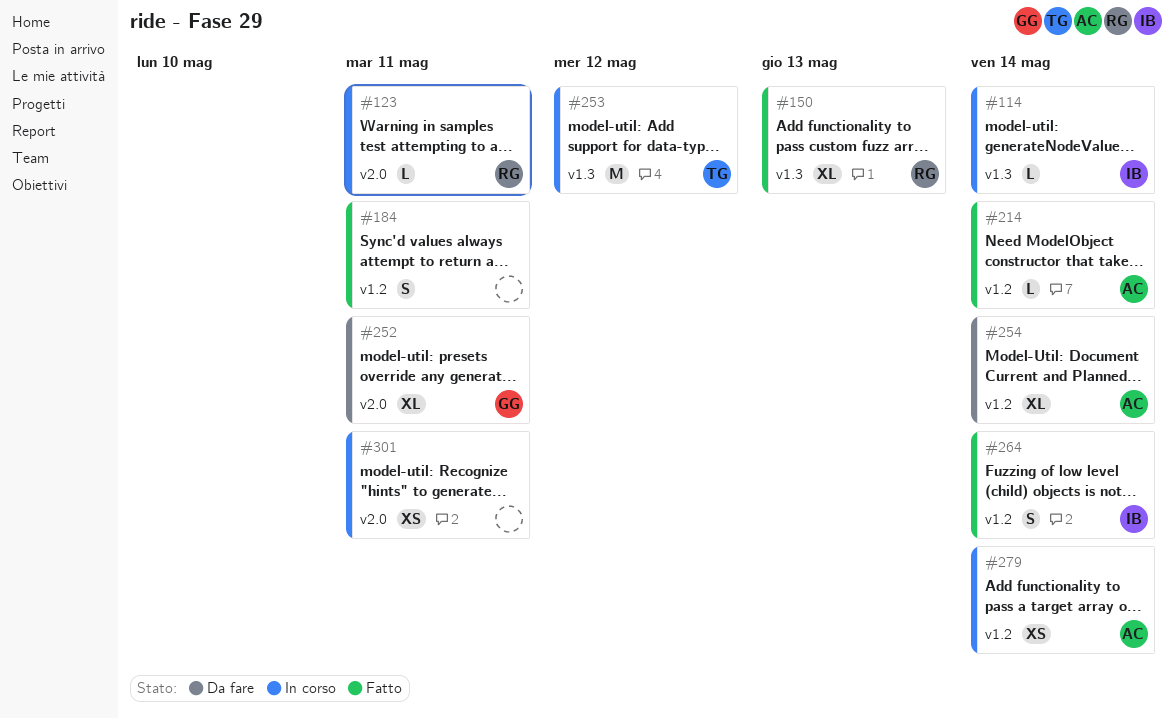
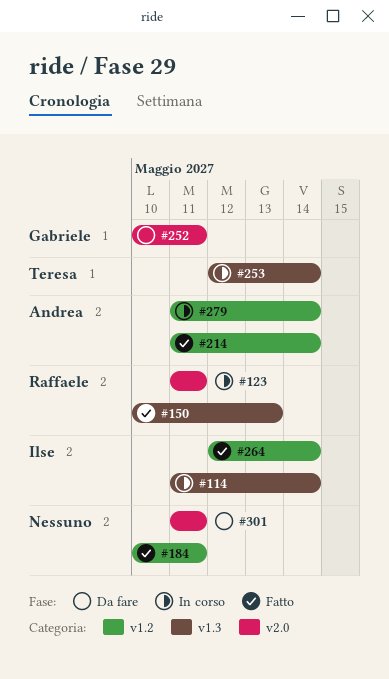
#253, due: May 12 -> May 14
#254: present -> none
#301, status: In corso -> Da fare

